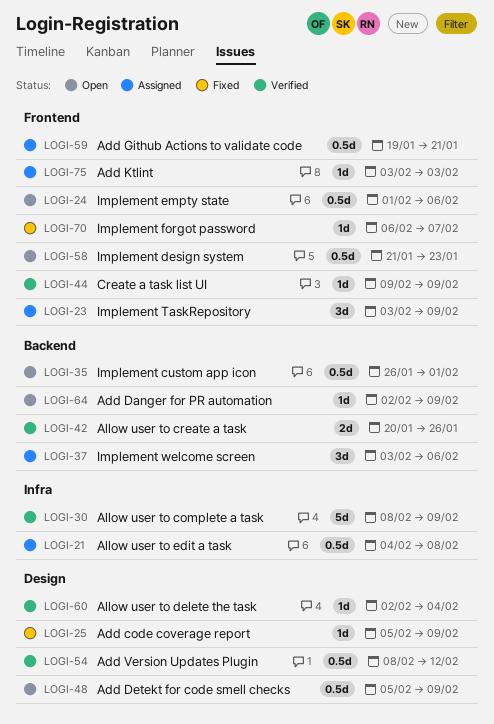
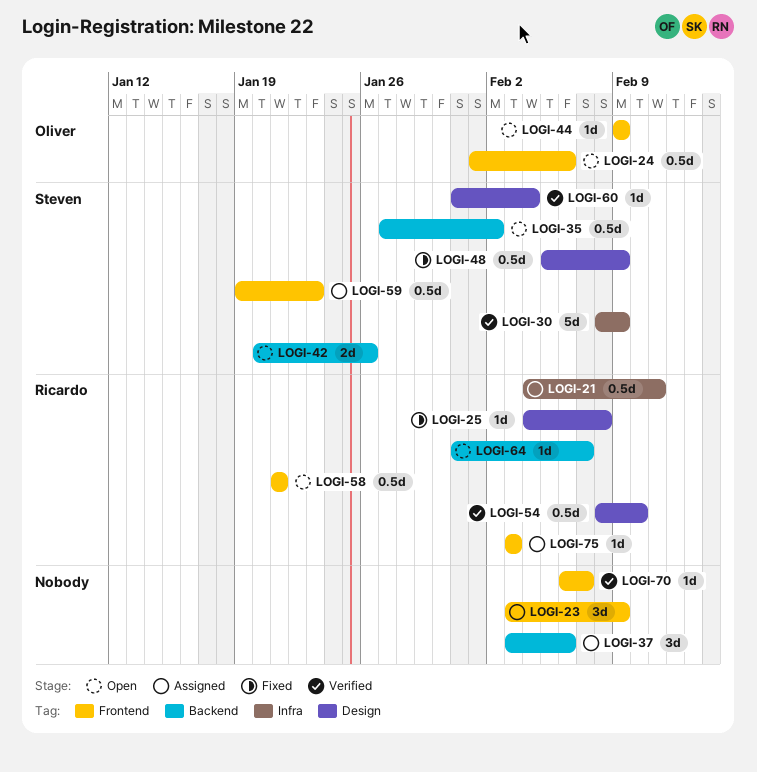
LOGI-21, due: Feb 8 -> Feb 11
LOGI-25, start: Feb 5 -> Feb 4
LOGI-25, due: Feb 9 -> Feb 8
LOGI-35, start: Jan 26 -> Jan 27
LOGI-35, due: Feb 1 -> Feb 2
LOGI-42, status: Verified -> Open
LOGI-44, status: Verified -> Open
LOGI-48, status: Open -> Fixed
LOGI-54, due: Feb 12 -> Feb 10
LOGI-58, due: Jan 23 -> Jan 21
LOGI-59, due: Jan 21 -> Jan 23
LOGI-60, start: Feb 2 -> Jan 31
LOGI-64, start: Feb 2 -> Jan 31
LOGI-64, due: Feb 9 -> Feb 7
LOGI-70, status: Fixed -> Verified

